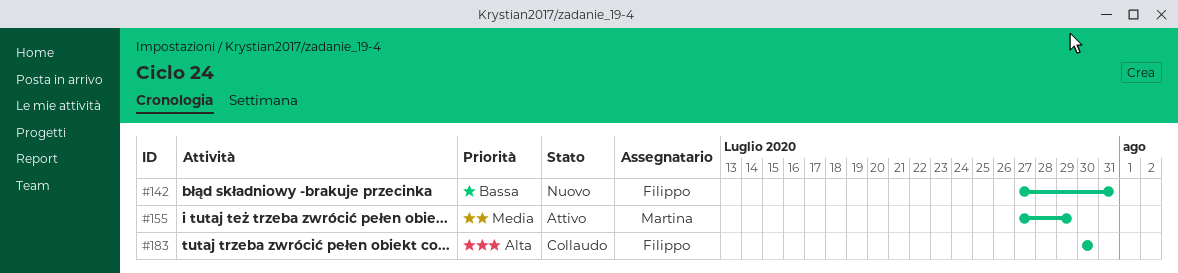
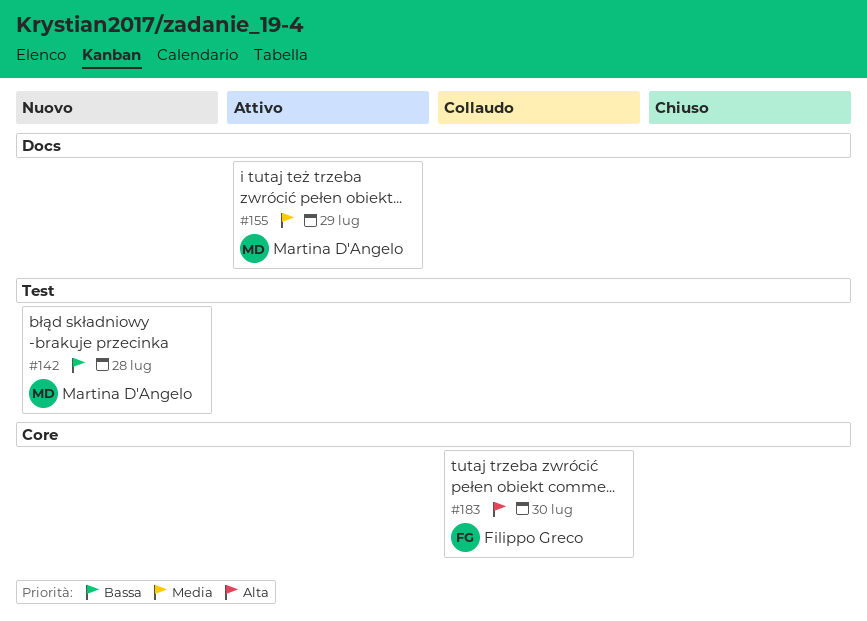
#142, owner: Filippo Greco -> Martina D'Angelo
#142, due: Jul 31 -> Jul 28

